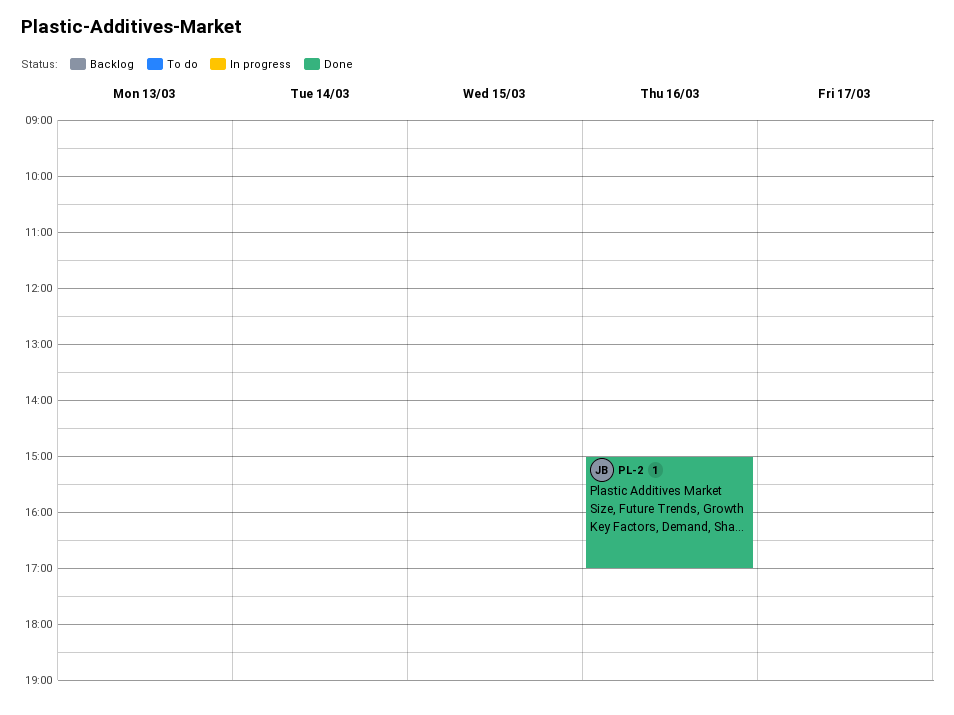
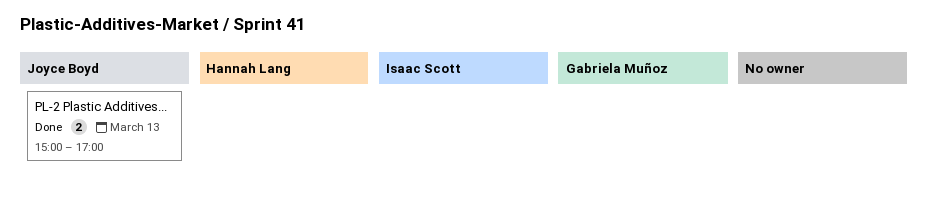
PL-2, estimate: 1 -> 2
PL-2, day: Mar 16 -> Mar 13

